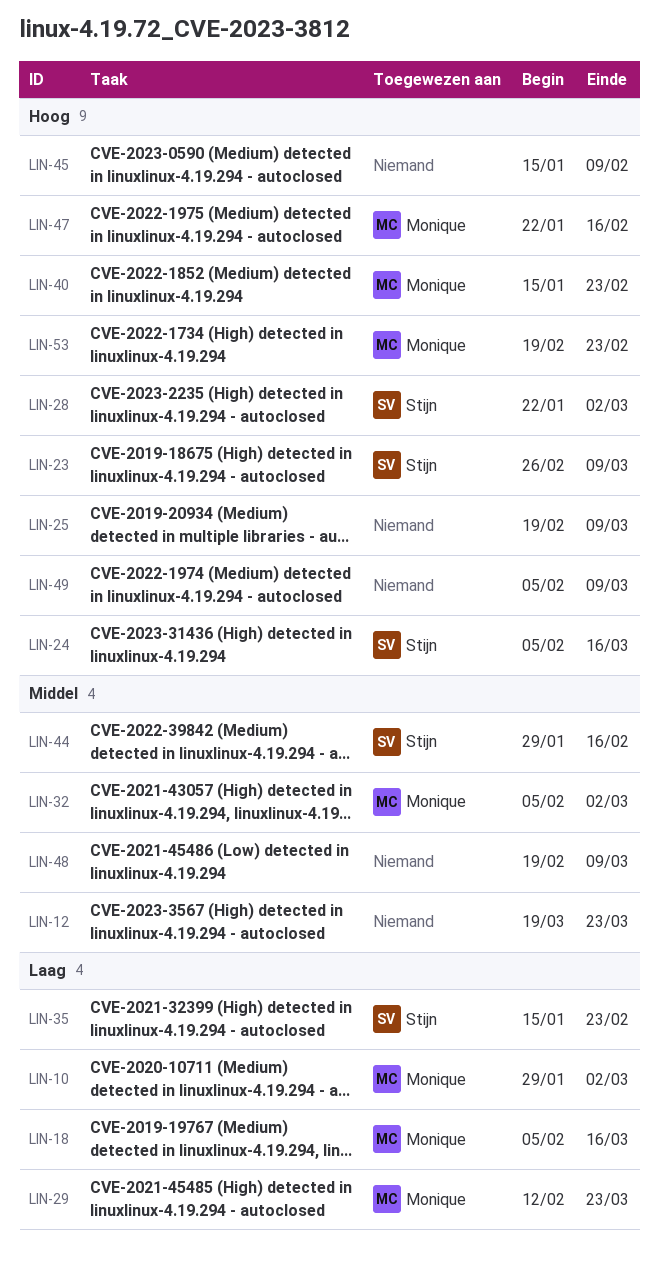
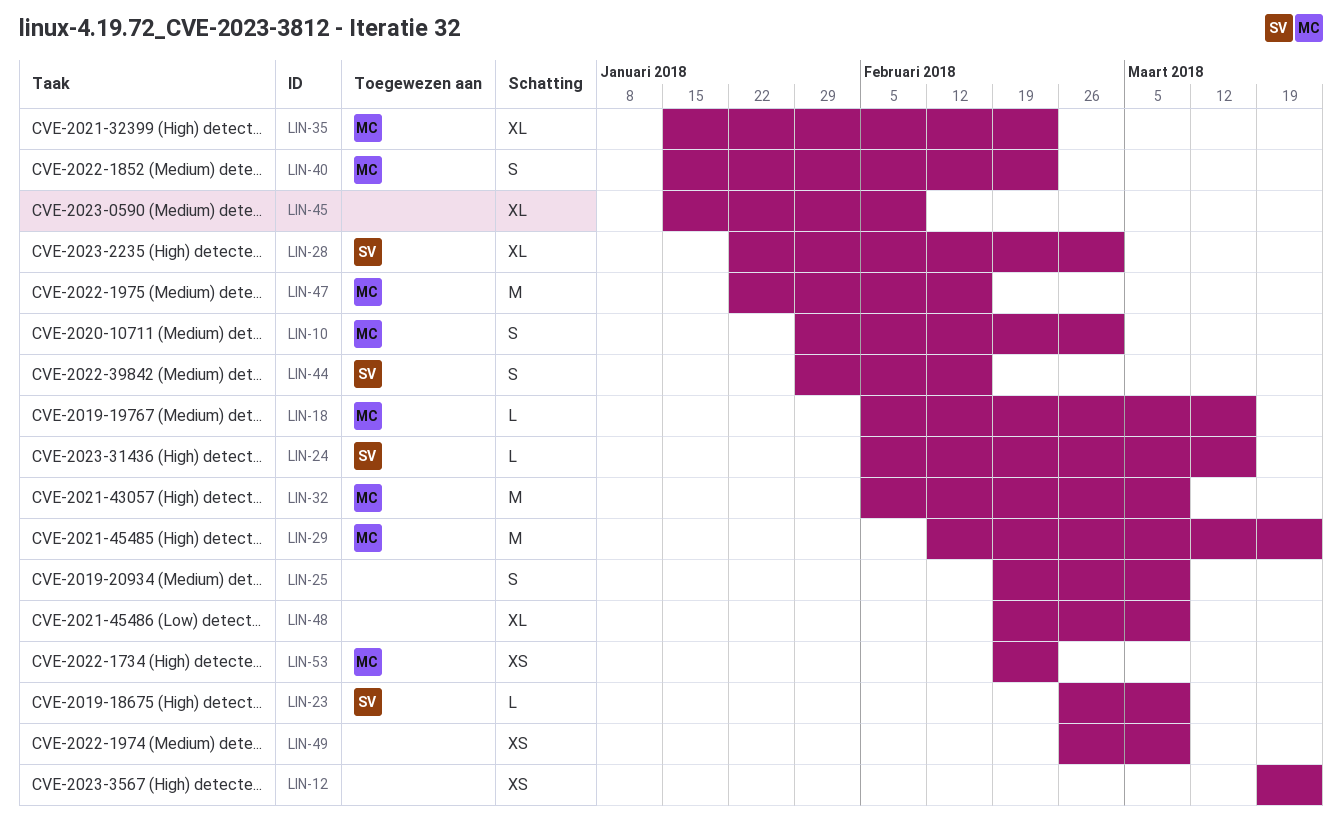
LIN-32, due: Mar 2 -> Mar 9
LIN-35, owner: Stijn -> Monique
LIN-49, start: Feb 5 -> Feb 26

